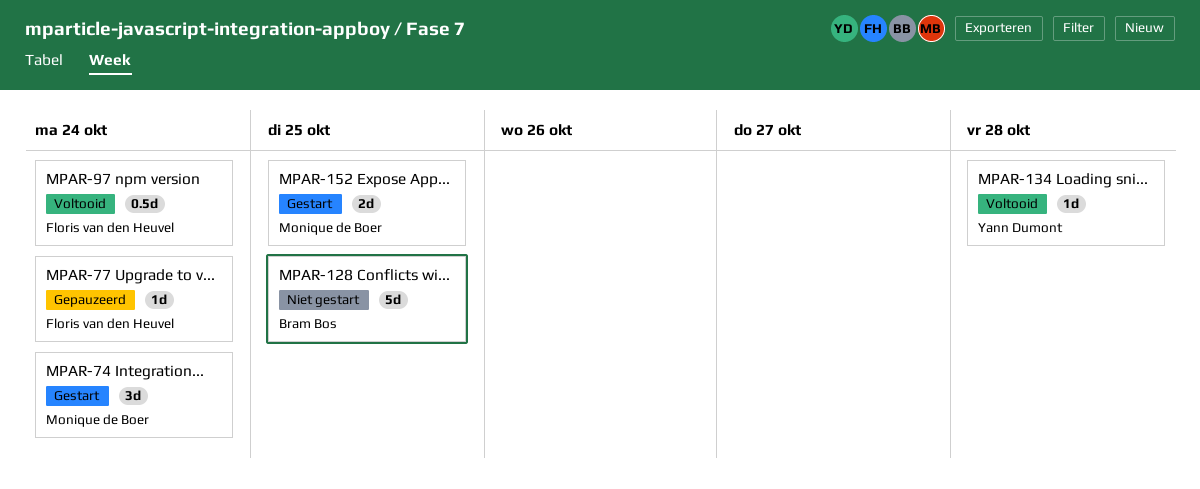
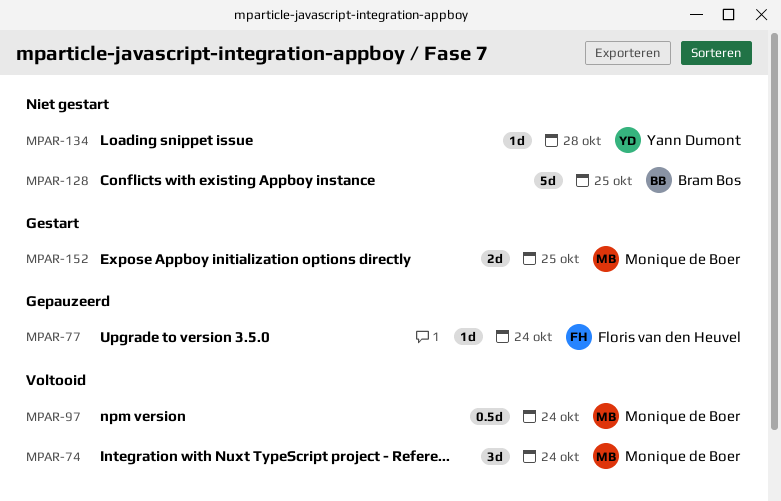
MPAR-74, status: Gestart -> Voltooid
MPAR-97, owner: Floris van den Heuvel -> Monique de Boer
MPAR-134, status: Voltooid -> Niet gestart

